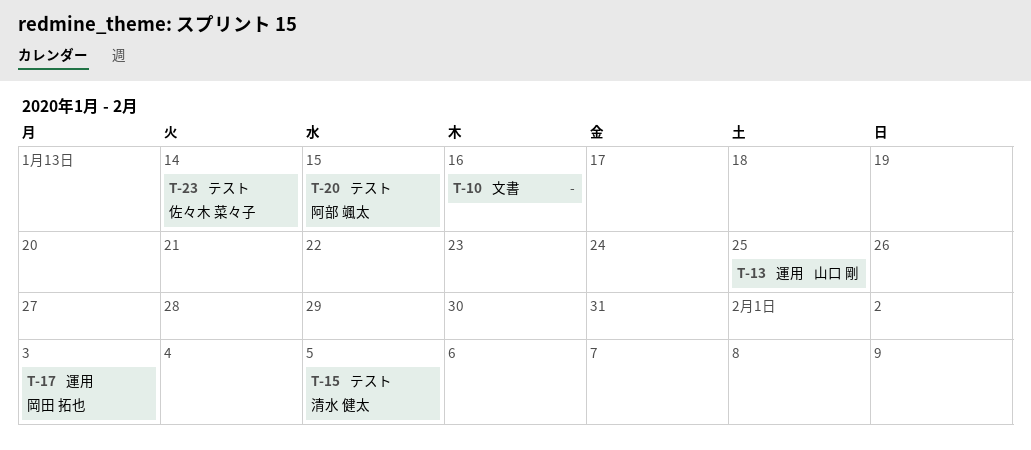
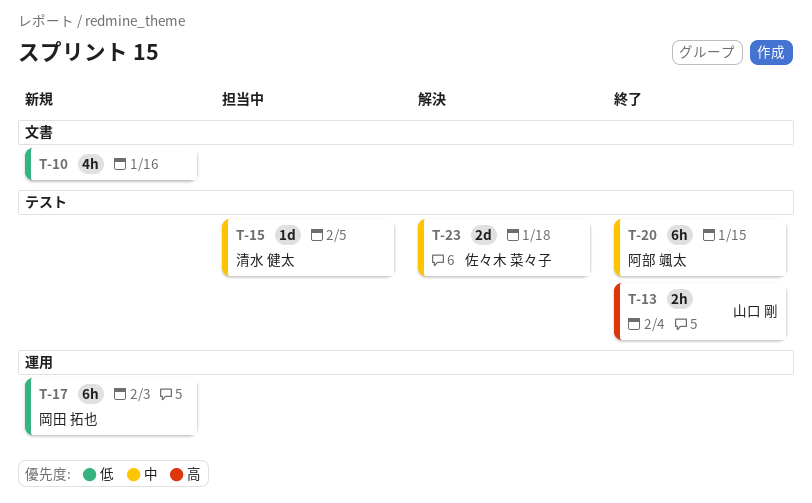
T-13, label: 運用 -> テスト
T-13, due: Jan 25 -> Feb 4
T-23, due: Jan 14 -> Jan 18

